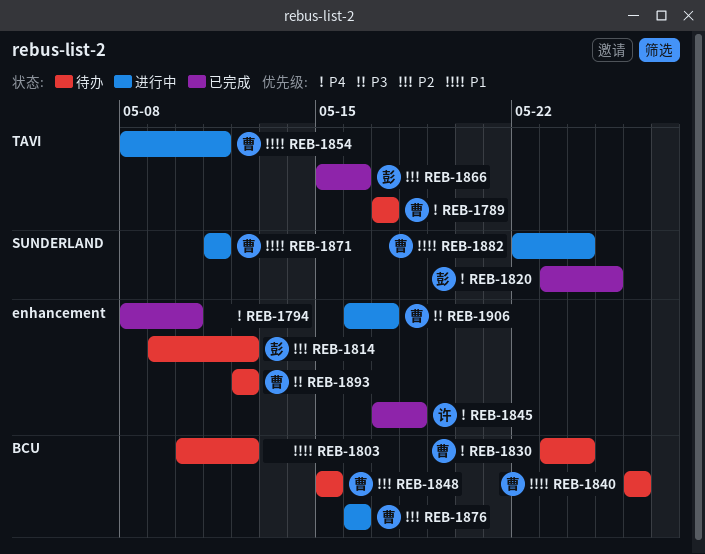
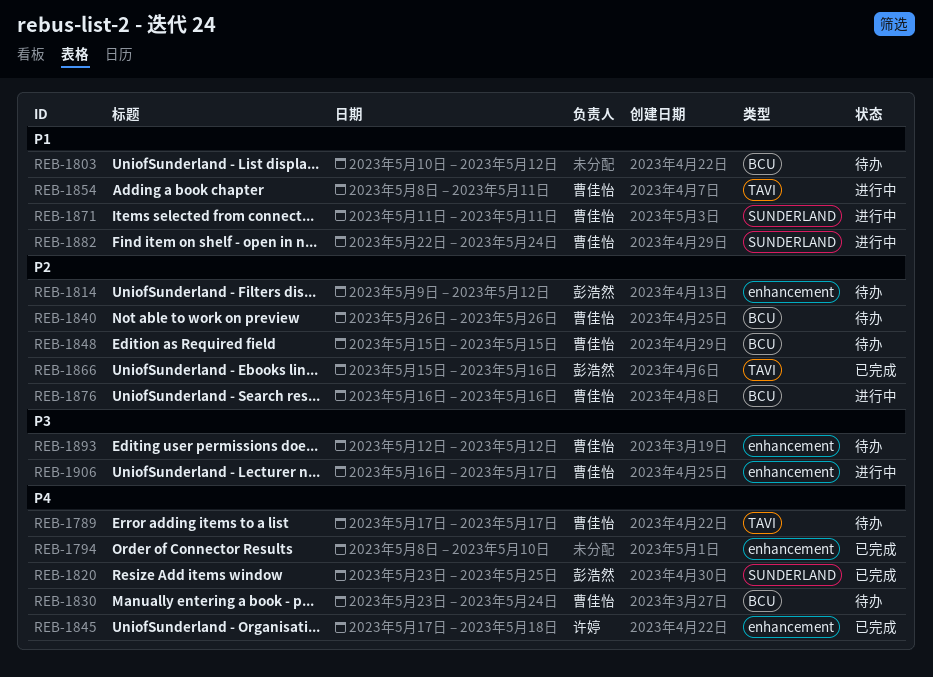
REB-1840, priority: P1 -> P2

